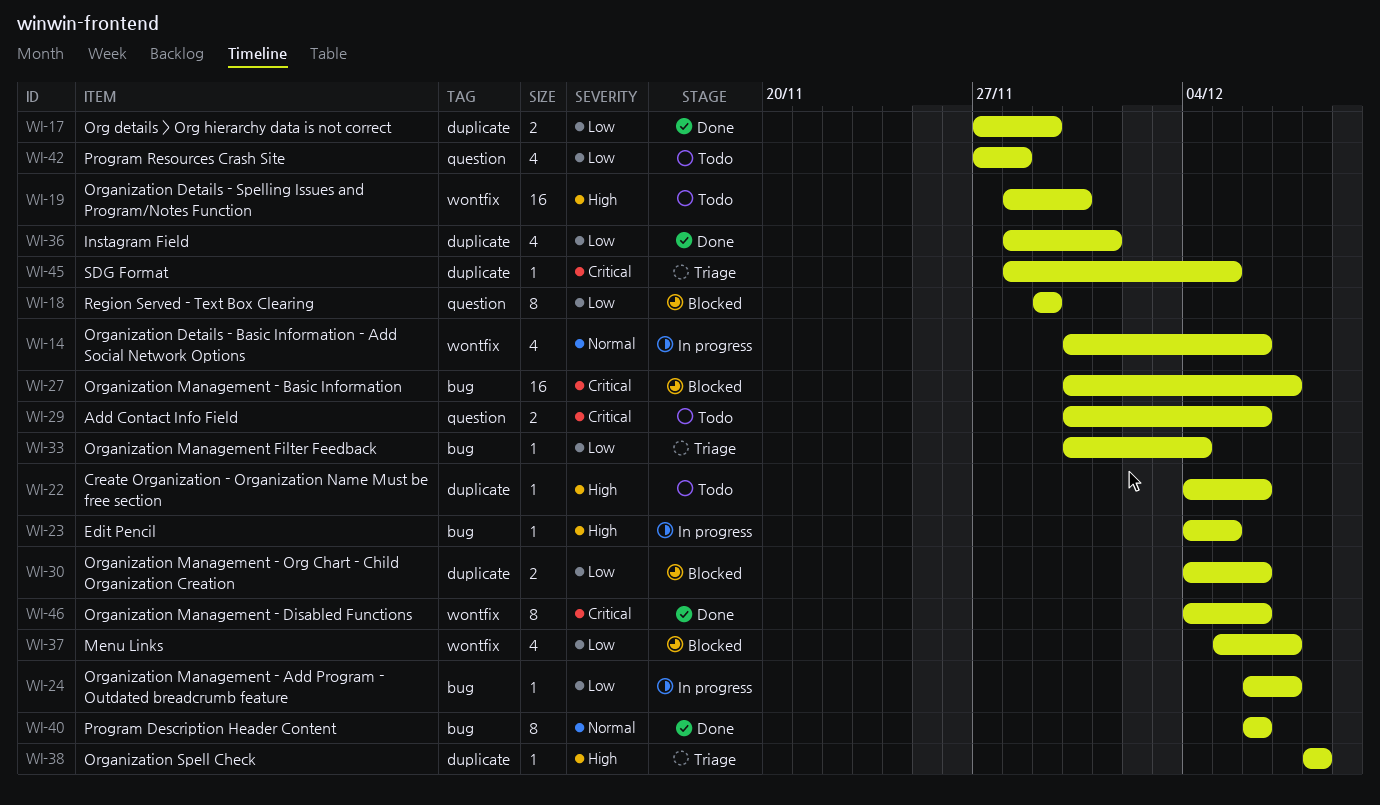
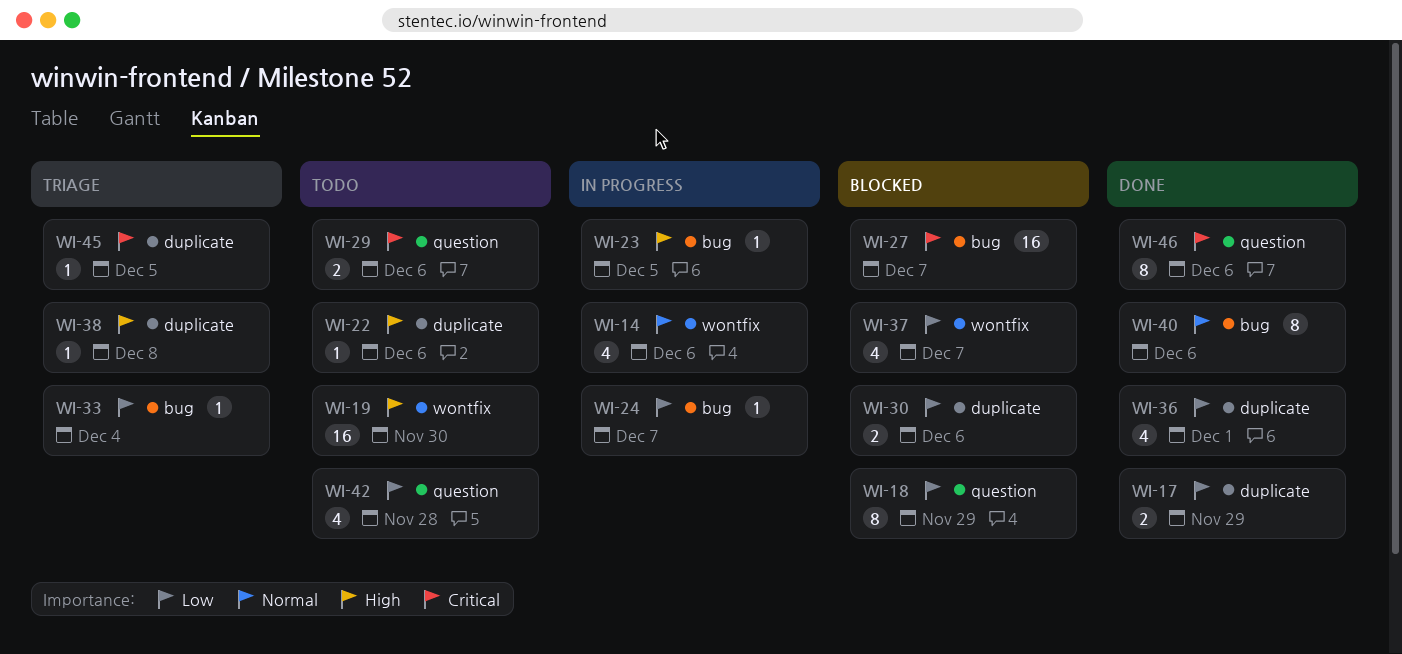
WI-46, label: wontfix -> question

